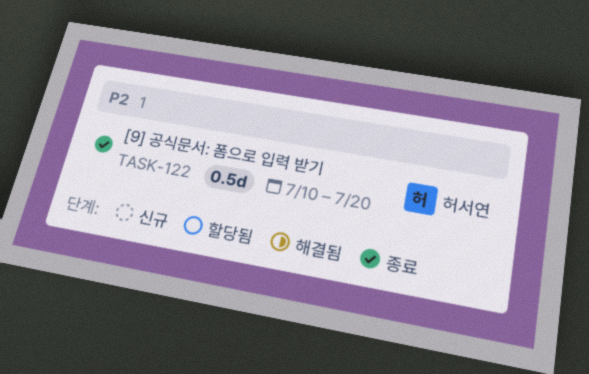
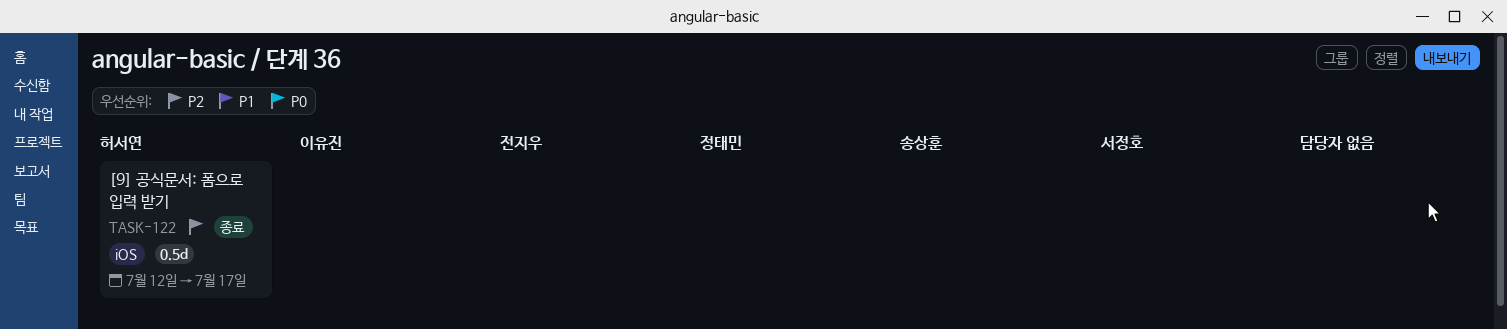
TASK-122, start: Jul 10 -> Jul 12
TASK-122, due: Jul 20 -> Jul 17

